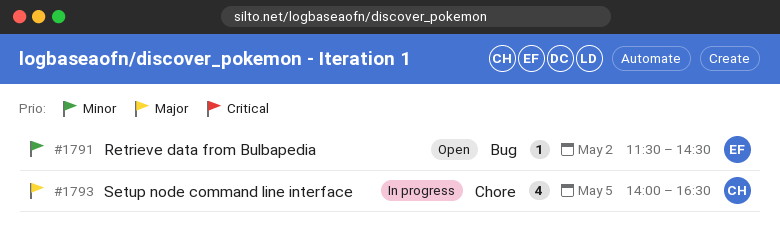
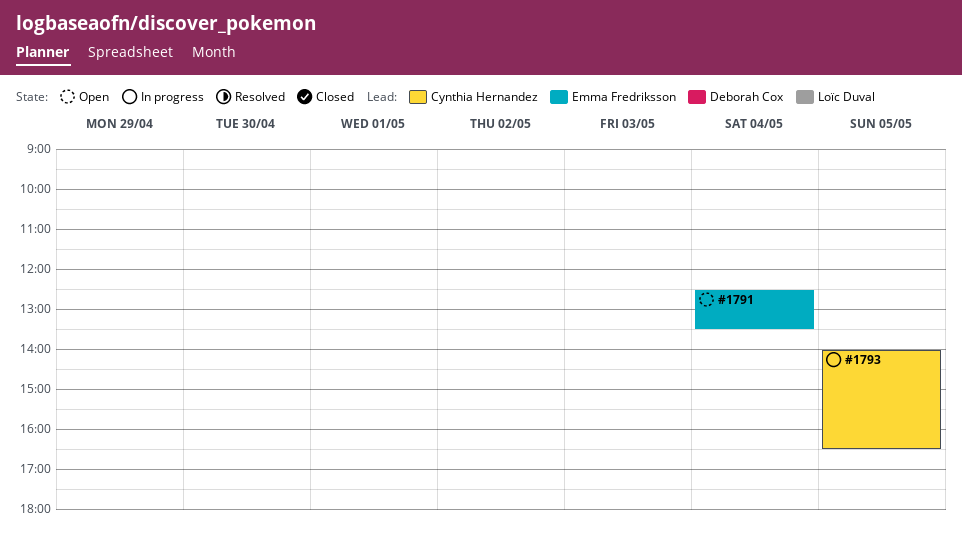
#1791, day: May 2 -> May 4
#1791, begins: 11:30 -> 12:30
#1791, ends: 14:30 -> 13:30

